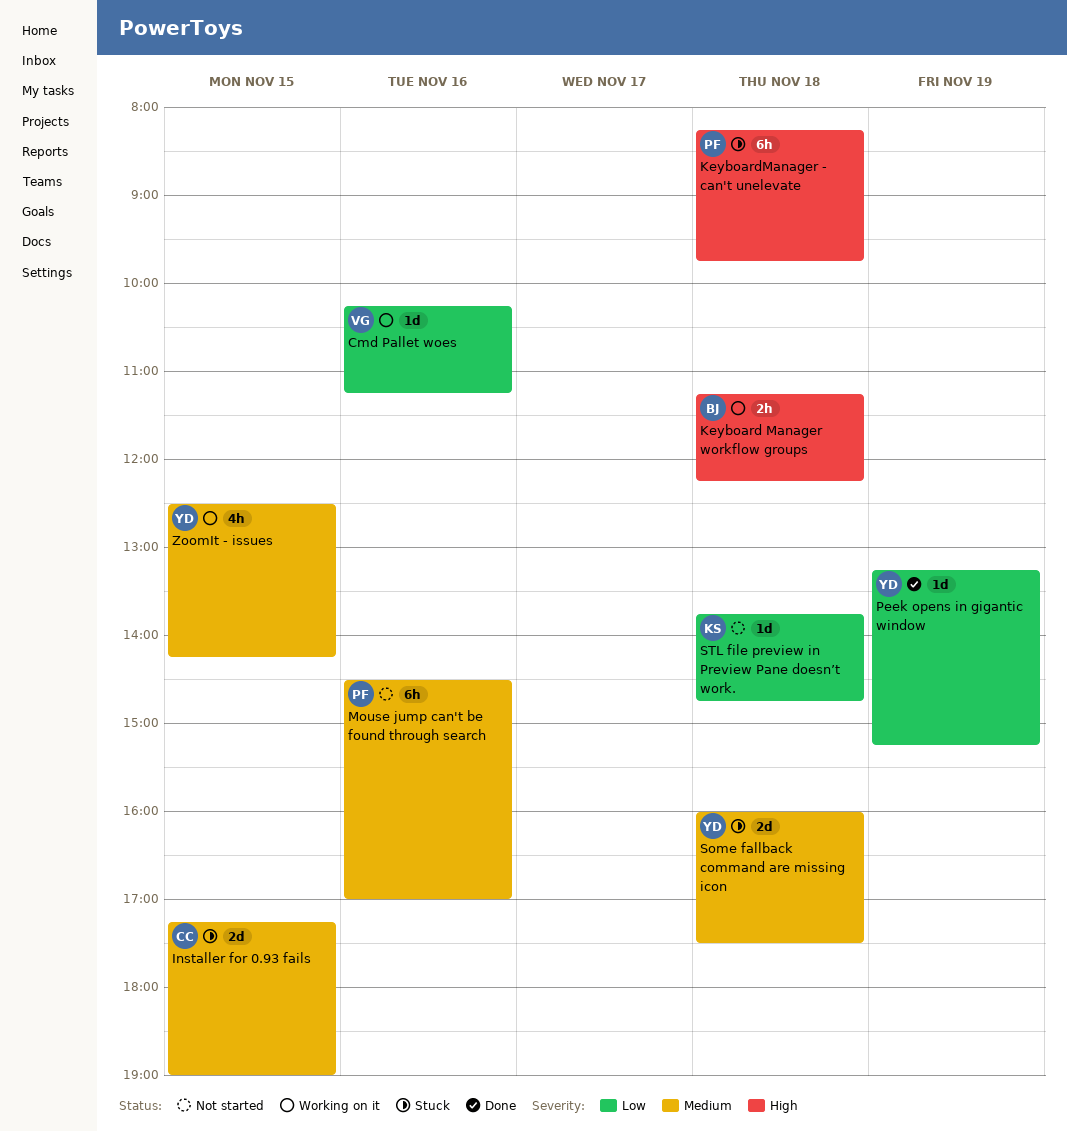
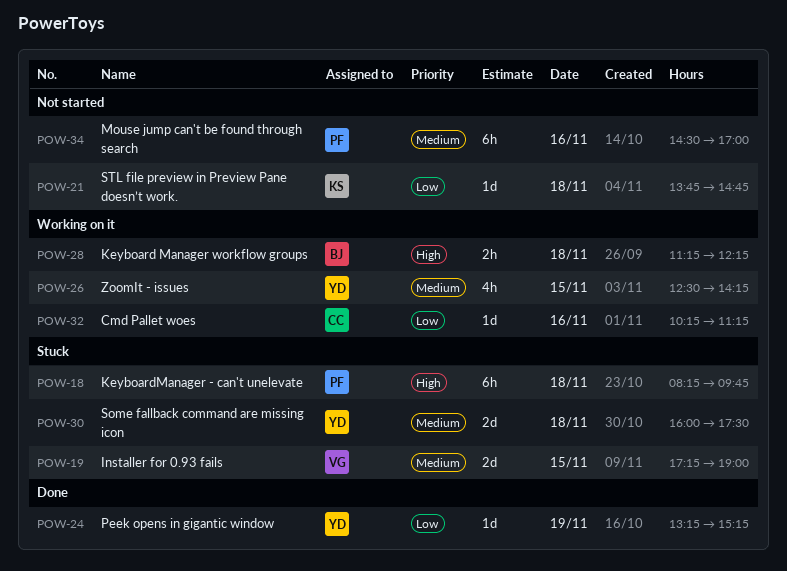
Cmd Pallet woes, owner: VG -> CC
Installer for 0.93 fails, owner: CC -> VG

